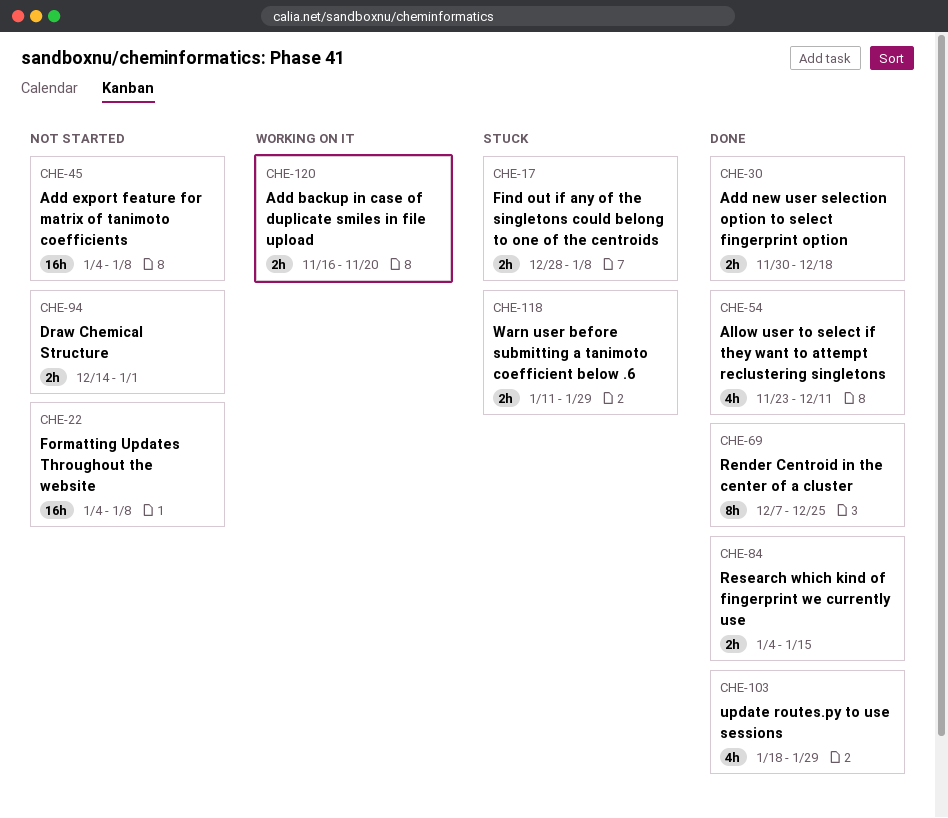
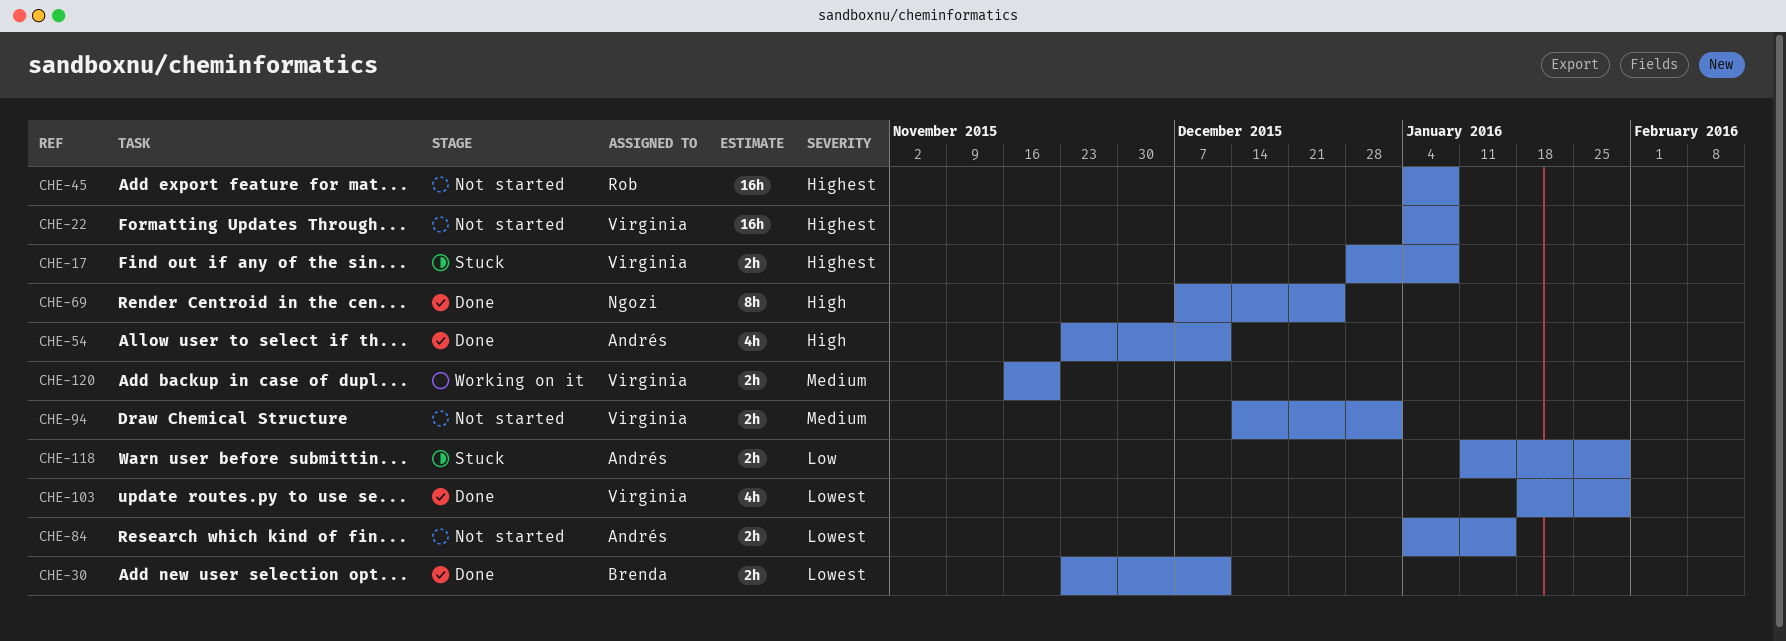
CHE-30, start: Nov 30 -> Nov 23
CHE-30, due: Dec 18 -> Dec 11
CHE-84, status: Done -> Not started

